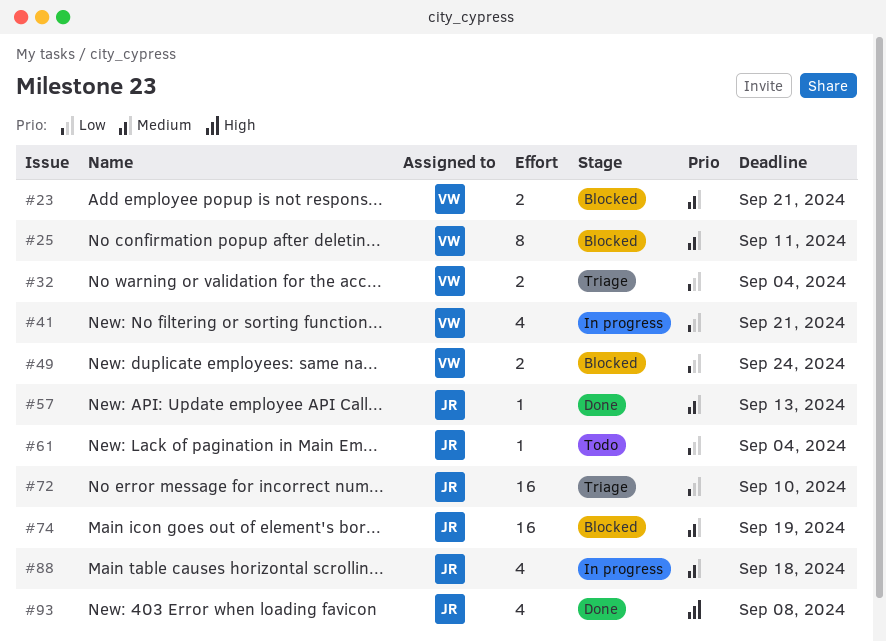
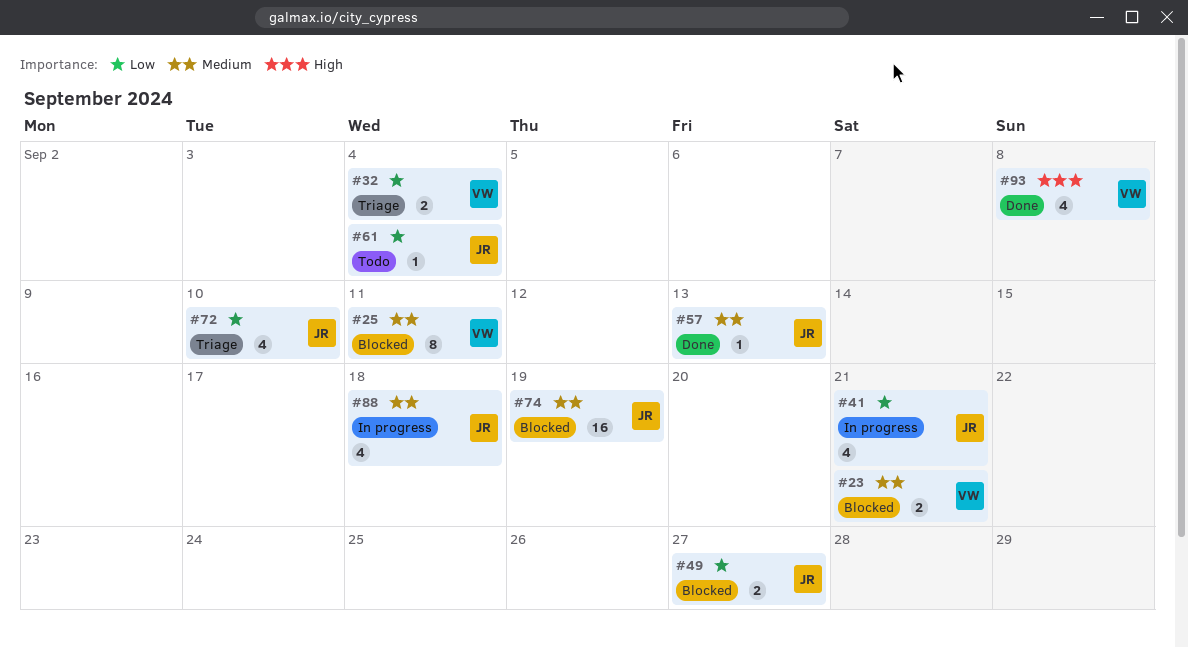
#41, owner: VW -> JR
#49, owner: VW -> JR
#49, due: Sep 24 -> Sep 27
#72, estimate: 16 -> 4
#93, owner: JR -> VW

